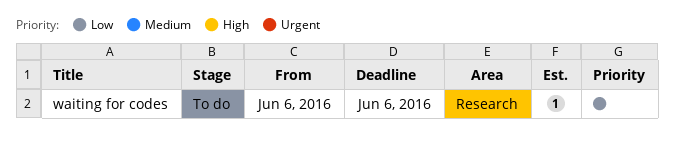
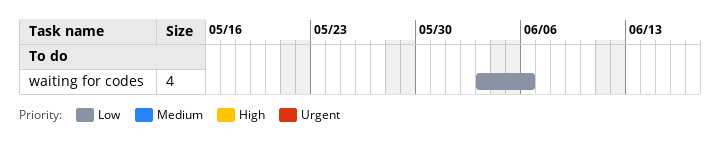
waiting for codes, estimate: 1 -> 4
waiting for codes, start: Jun 6 -> Jun 3

